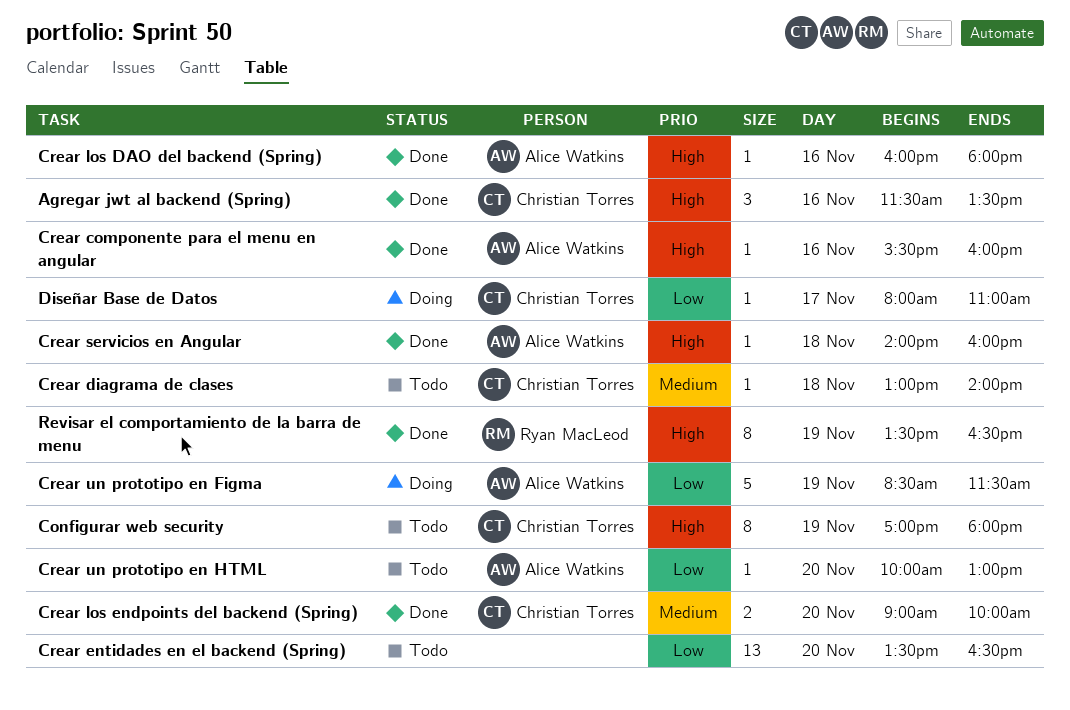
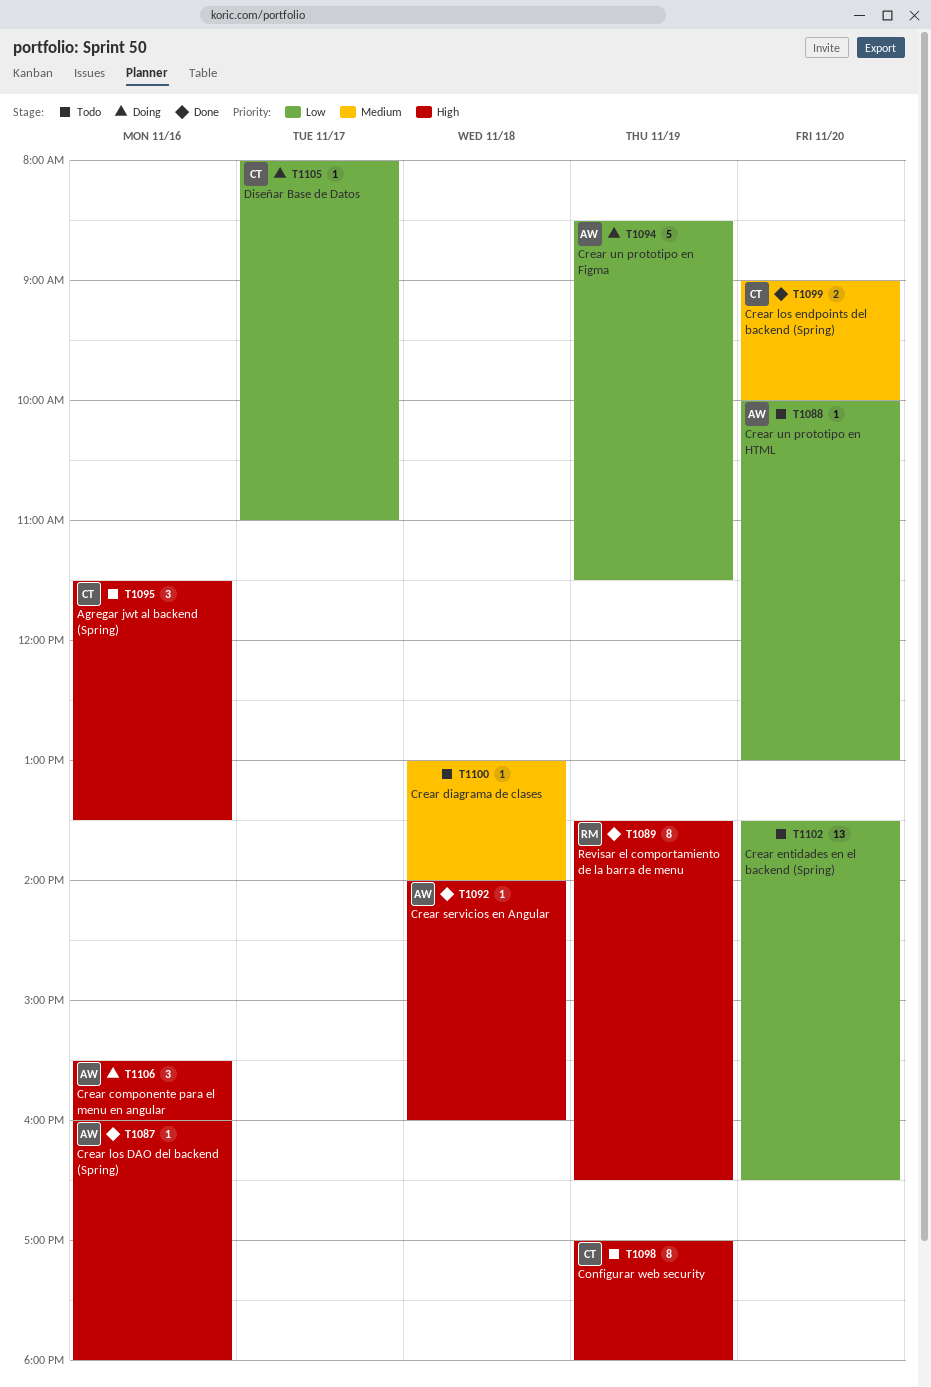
Agregar jwt al backend (Spring), status: Done -> Todo
Crear componente para el menu en angular, status: Done -> Doing
Crear componente para el menu en angular, estimate: 1 -> 3
Crear diagrama de clases, owner: Christian Torres -> none

